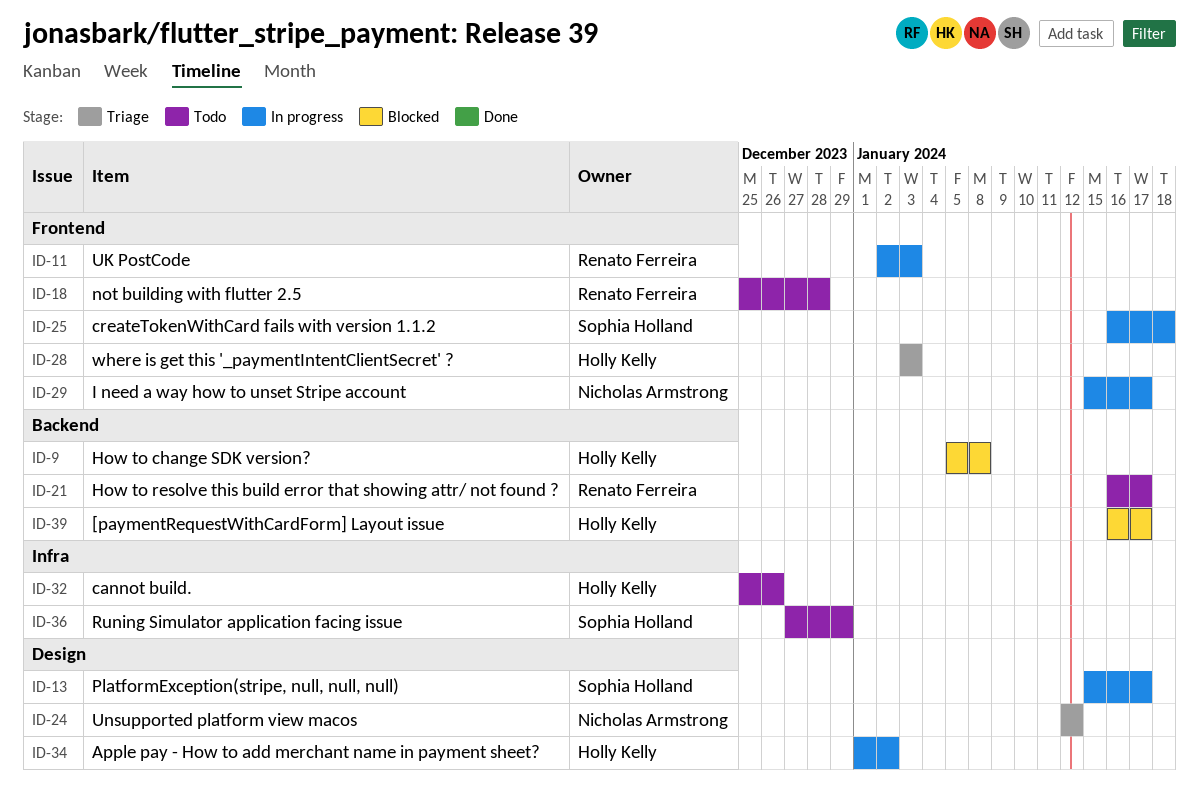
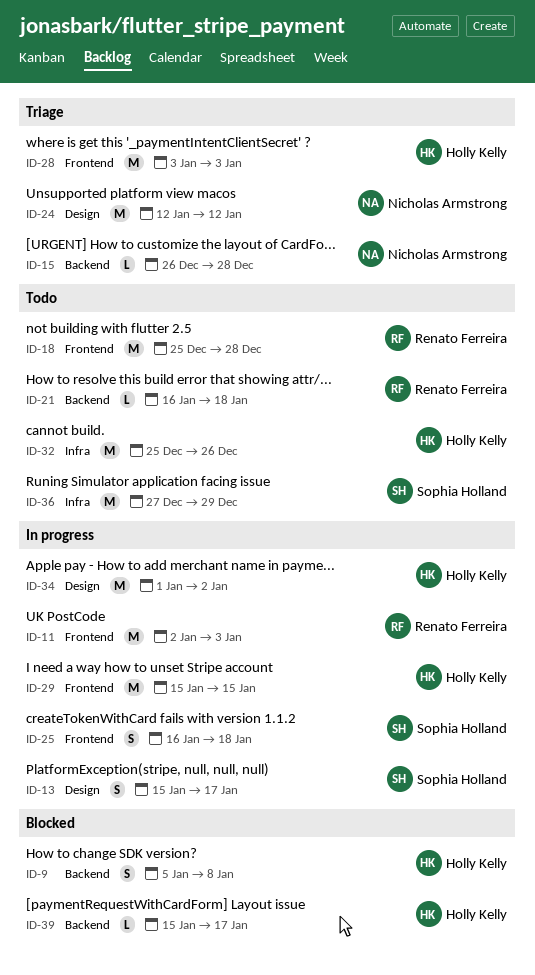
ID-15: none -> present
ID-21, due: Jan 17 -> Jan 18
ID-29, owner: Nicholas Armstrong -> Holly Kelly
ID-29, due: Jan 17 -> Jan 15
ID-39, start: Jan 16 -> Jan 15

